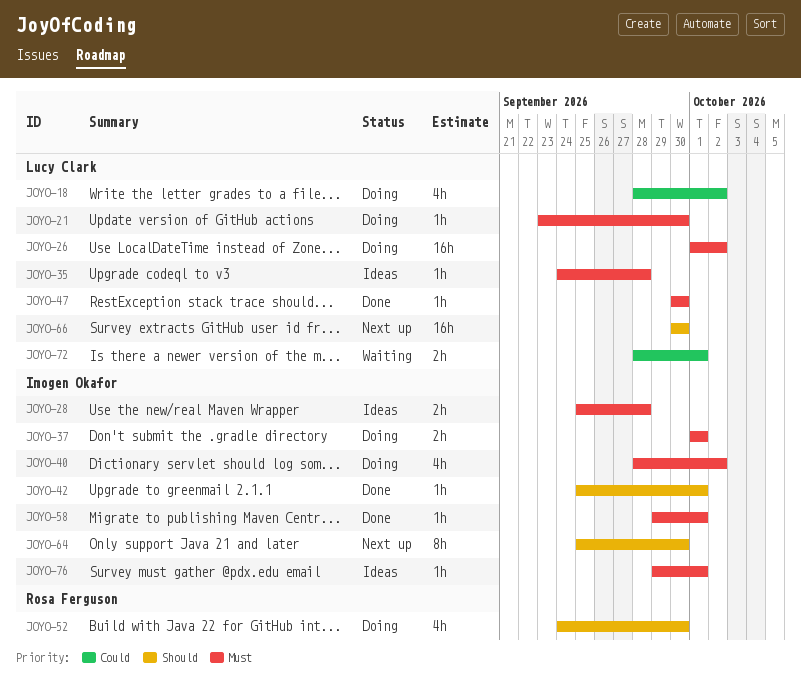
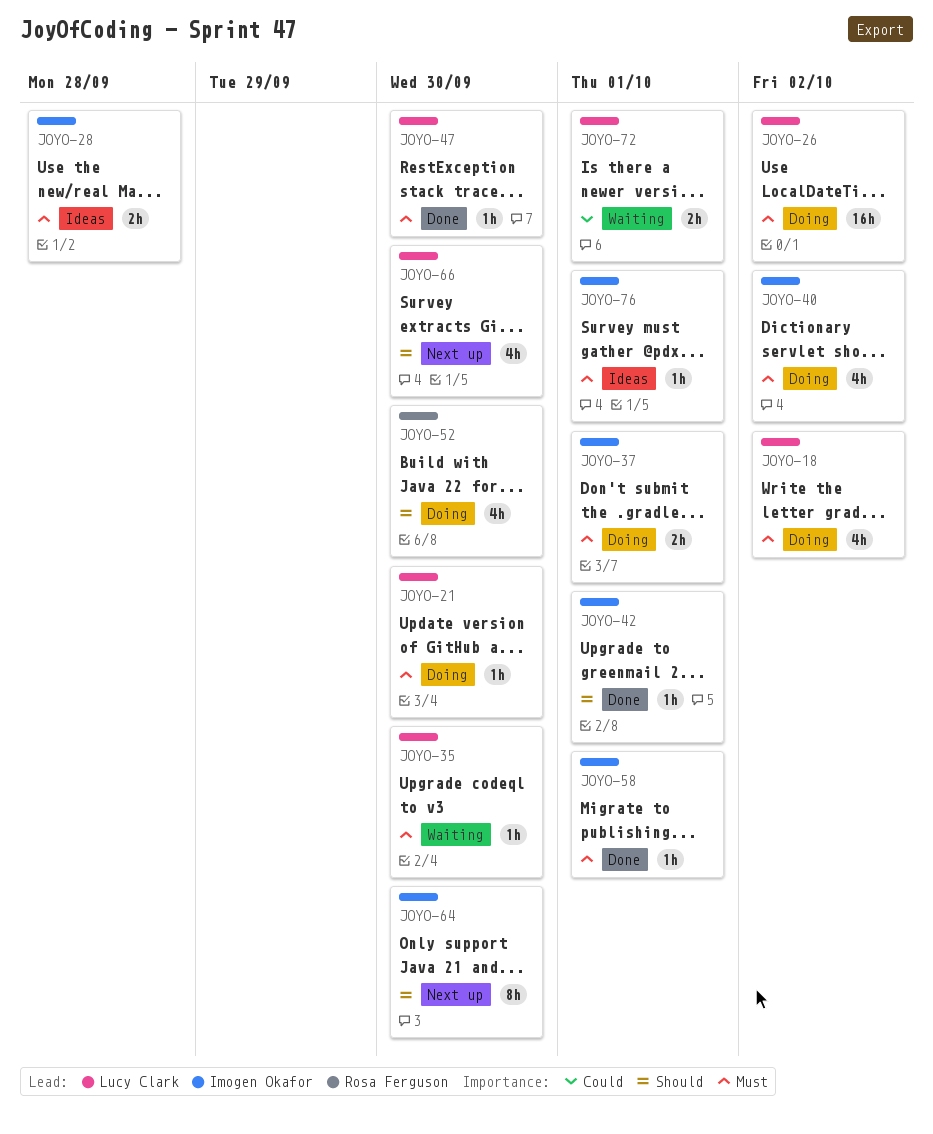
JOYO-18, priority: Could -> Must
JOYO-35, status: Ideas -> Waiting
JOYO-35, due: Sep 28 -> Sep 30
JOYO-66, estimate: 16h -> 4h

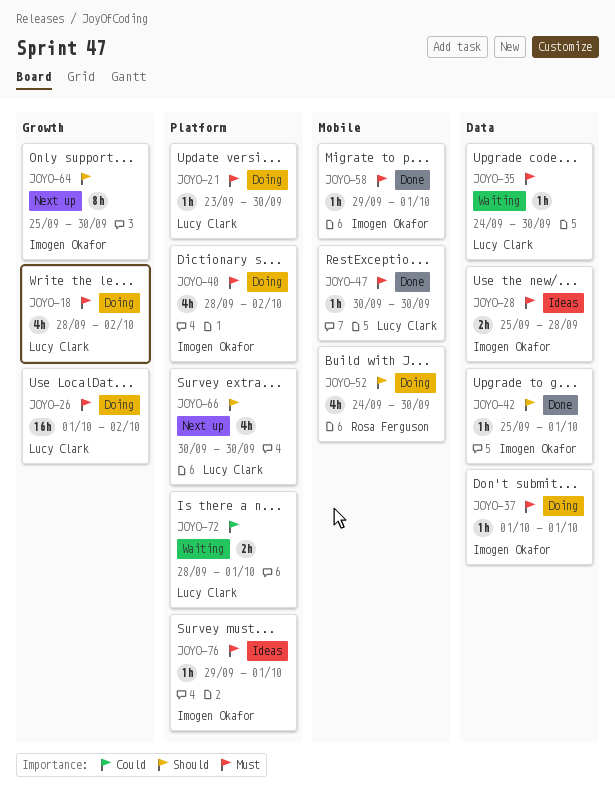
JOYO-37, estimate: 2h -> 1h

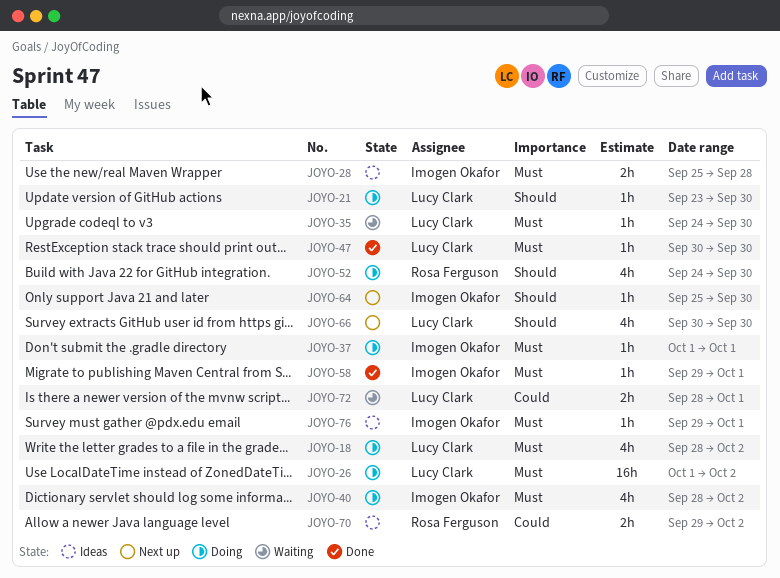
JOYO-21, priority: Must -> Should
JOYO-42: present -> none
JOYO-64, estimate: 8h -> 1h
JOYO-70: none -> present

